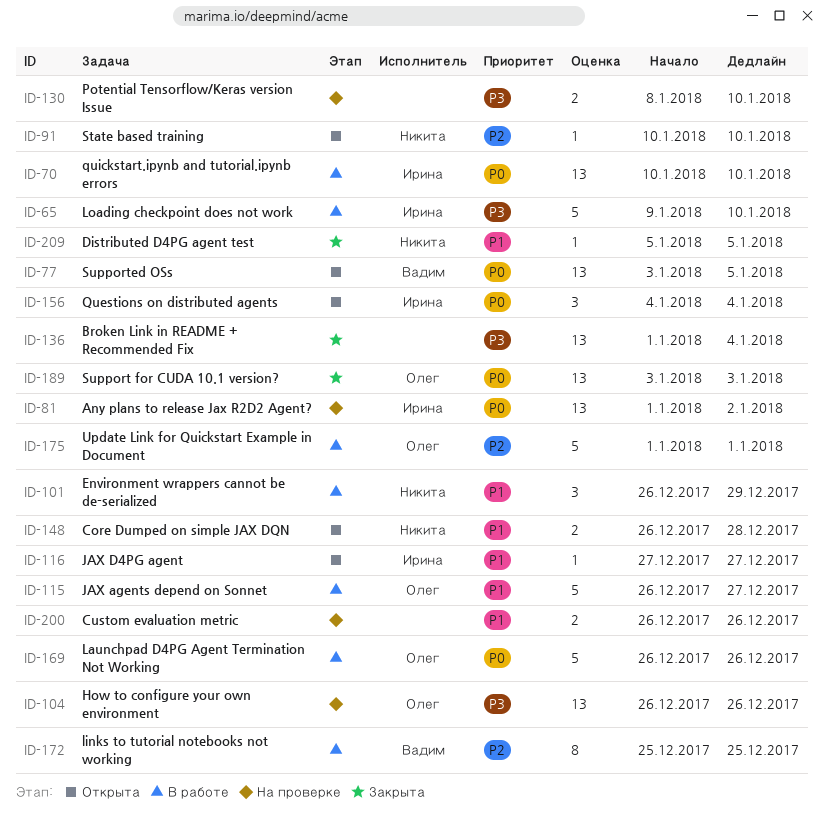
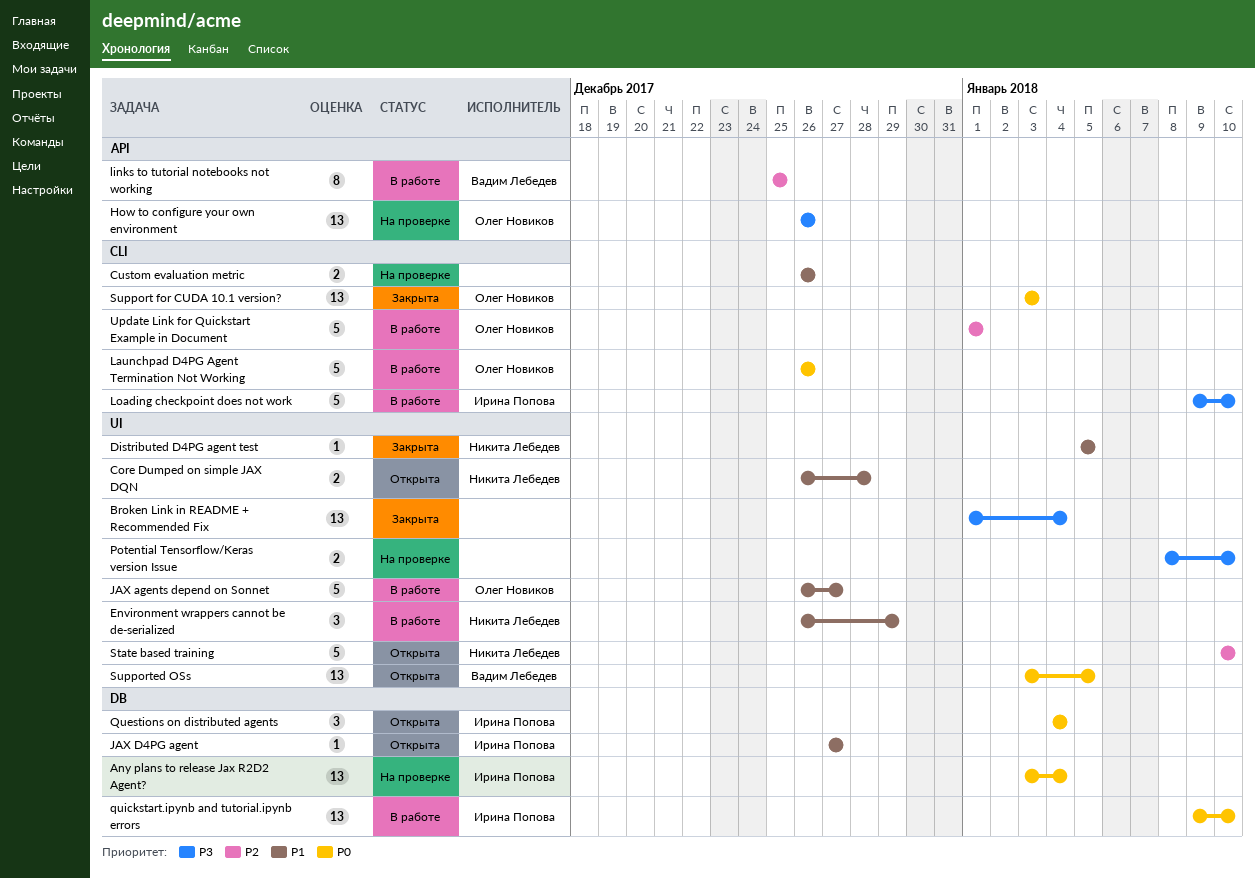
Any plans to release Jax R2D2 Agent?, start: Jan 1 -> Jan 3
Any plans to release Jax R2D2 Agent?, due: Jan 2 -> Jan 4
quickstart.ipynb and tutorial.ipynb errors, start: Jan 10 -> Jan 9
State based training, estimate: 1 -> 5

